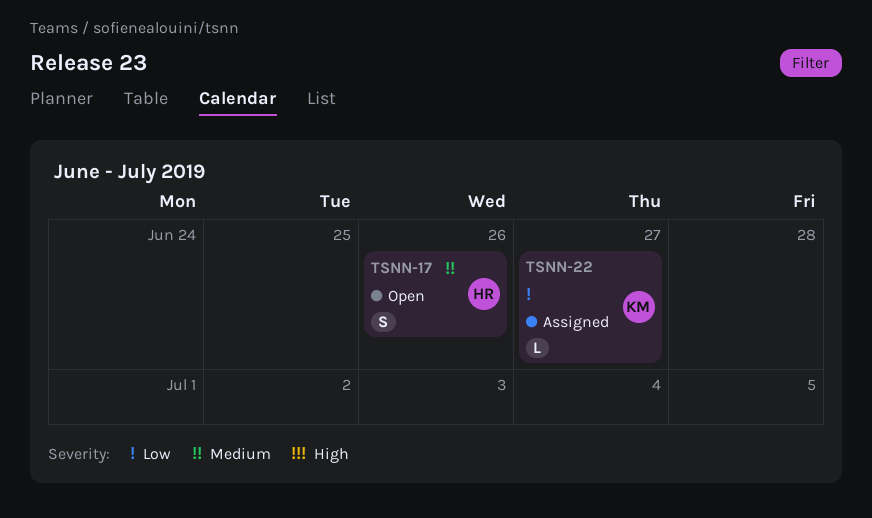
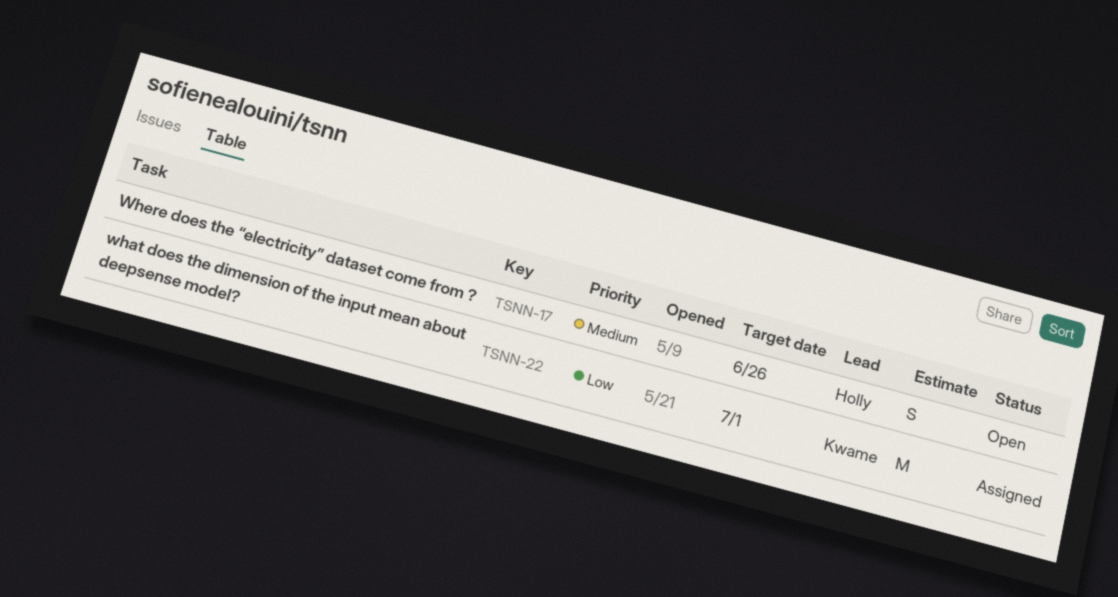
TSNN-22, estimate: L -> M
TSNN-22, due: Jun 27 -> Jul 1

